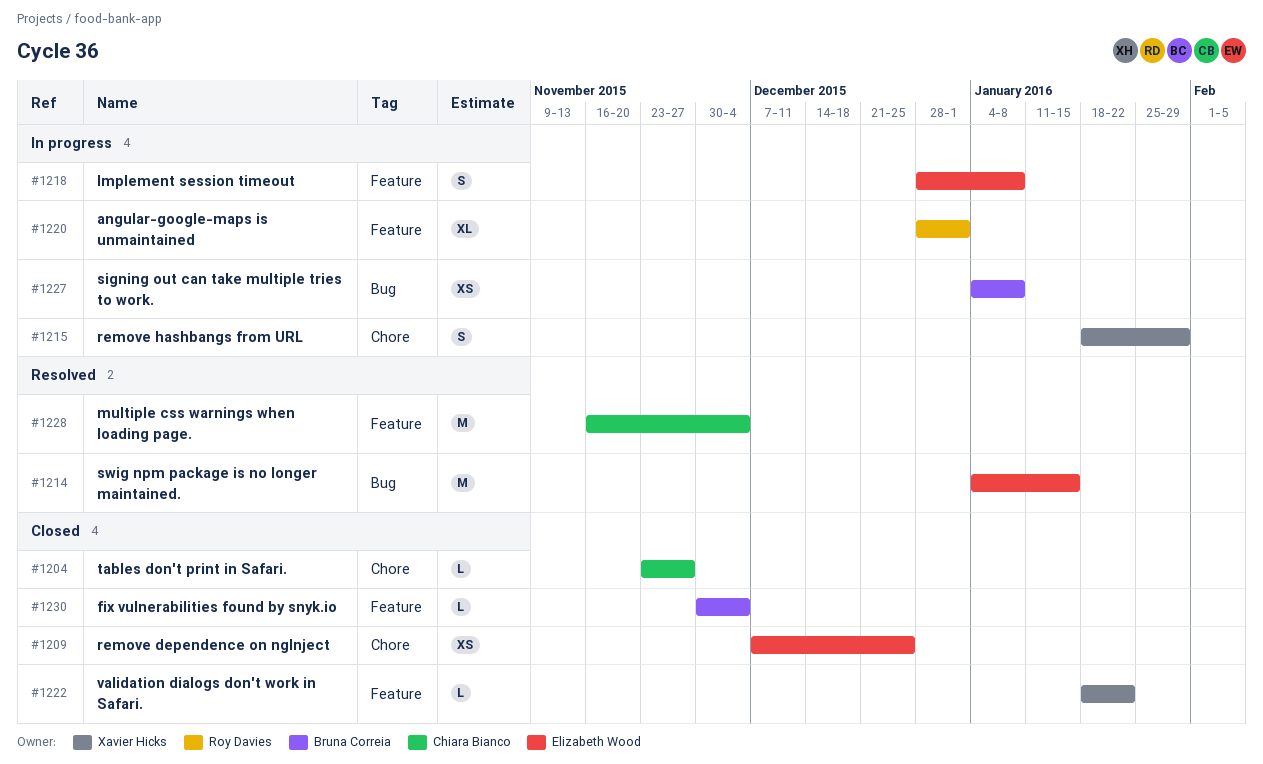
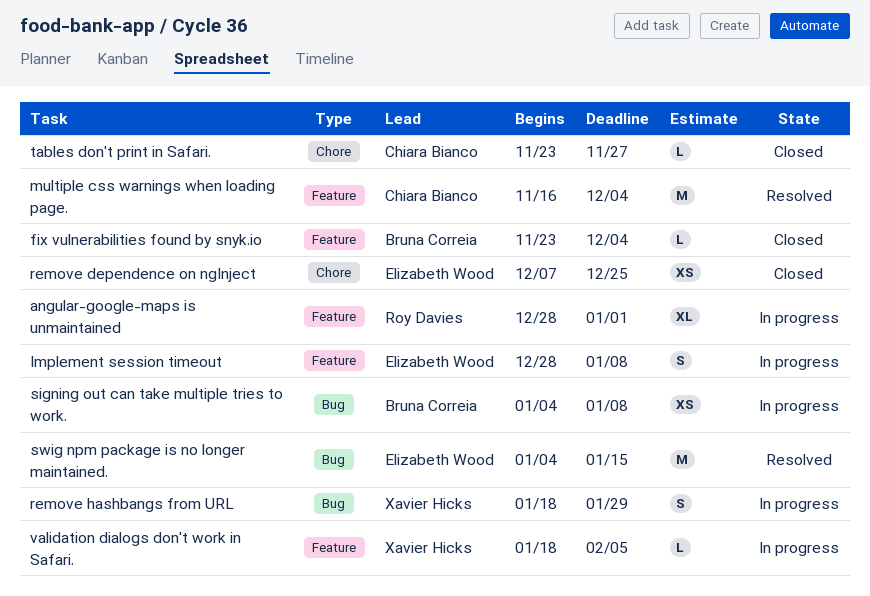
fix vulnerabilities found by snyk.io, start: Nov 30 -> Nov 23
remove hashbangs from URL, label: Chore -> Bug
validation dialogs don't work in Safari., status: Closed -> In progress
validation dialogs don't work in Safari., due: Jan 22 -> Feb 5

